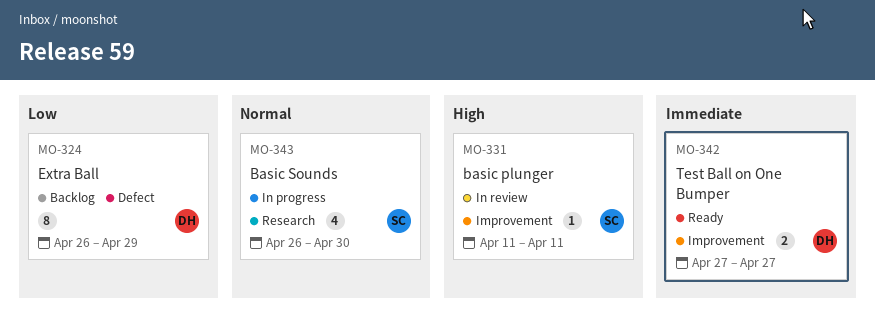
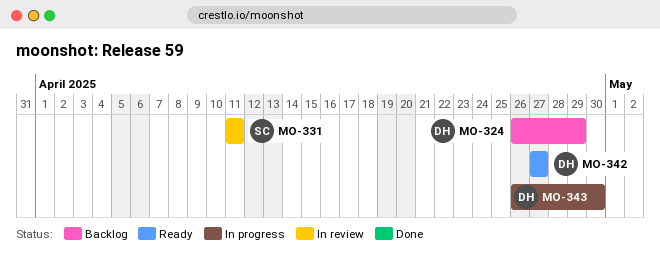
MO-343, owner: SC -> DH

